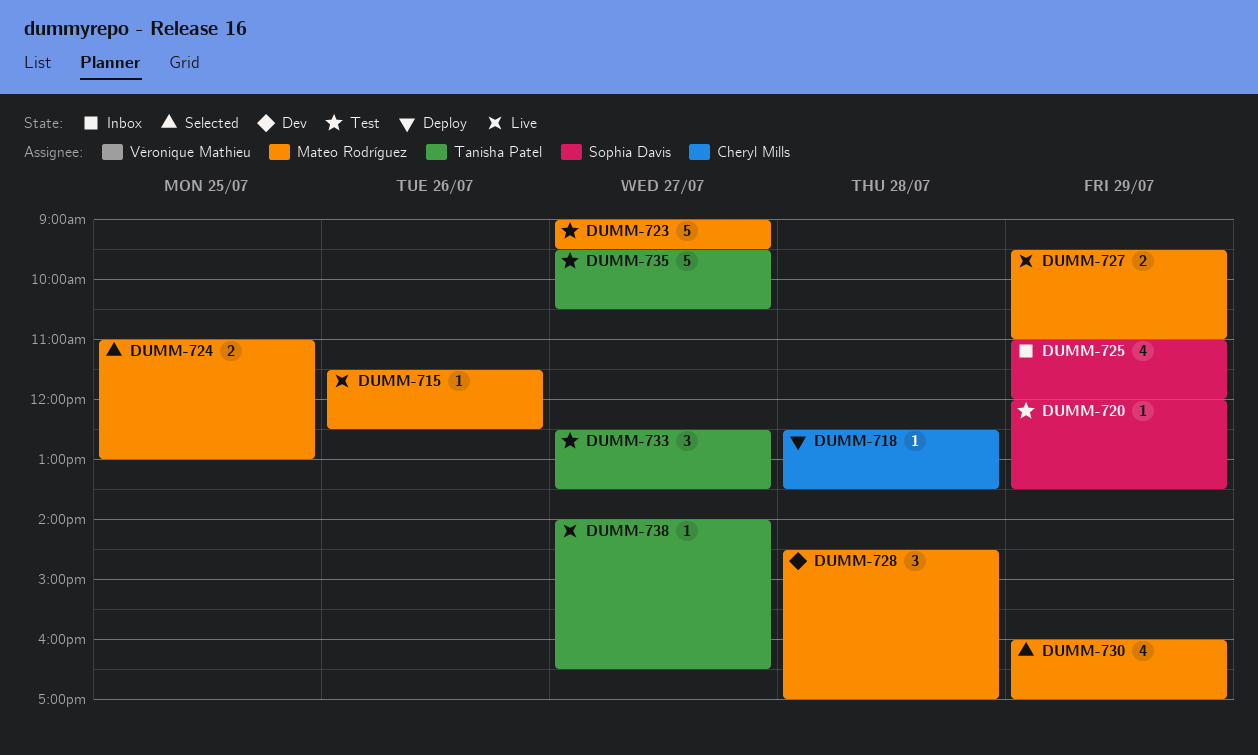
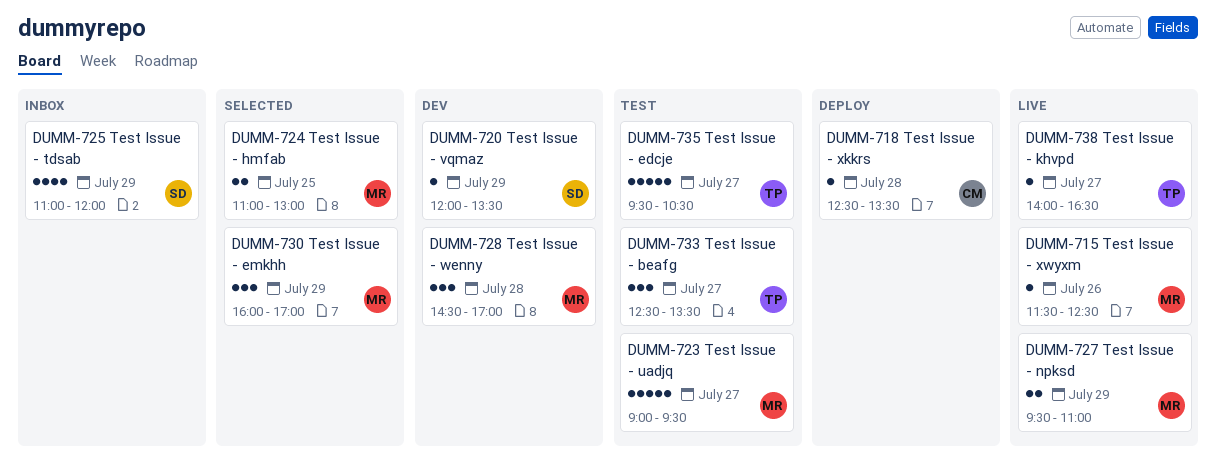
DUMM-720, status: Test -> Dev
DUMM-730, estimate: 4 -> 3

